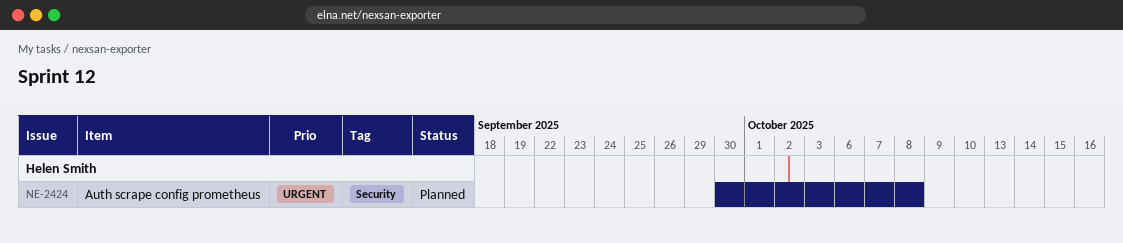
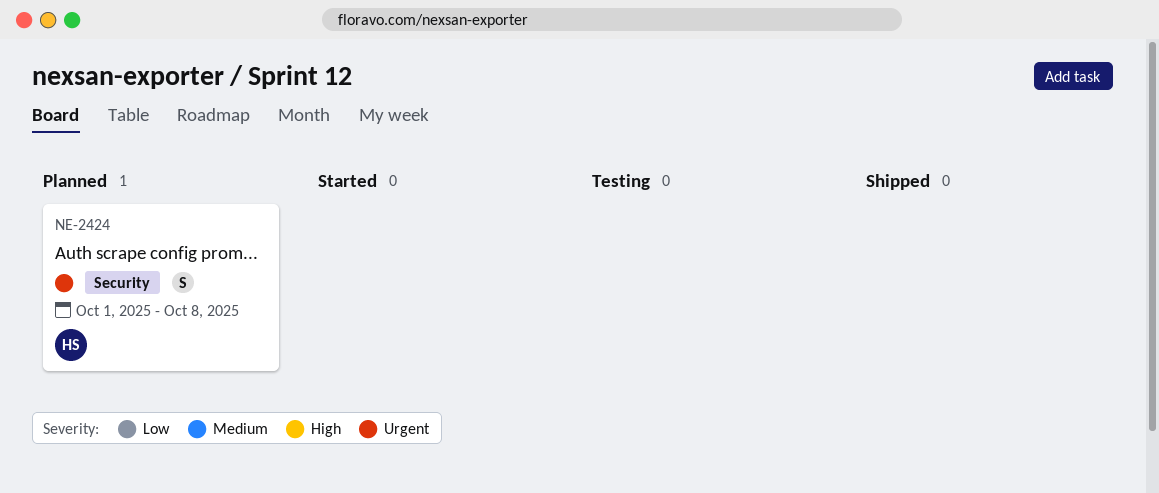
NE-2424, start: Sep 30 -> Oct 1

